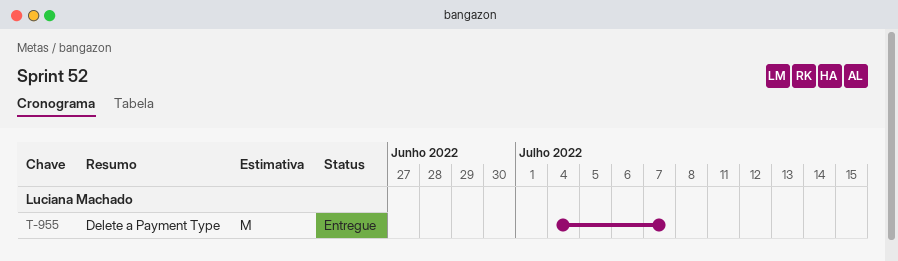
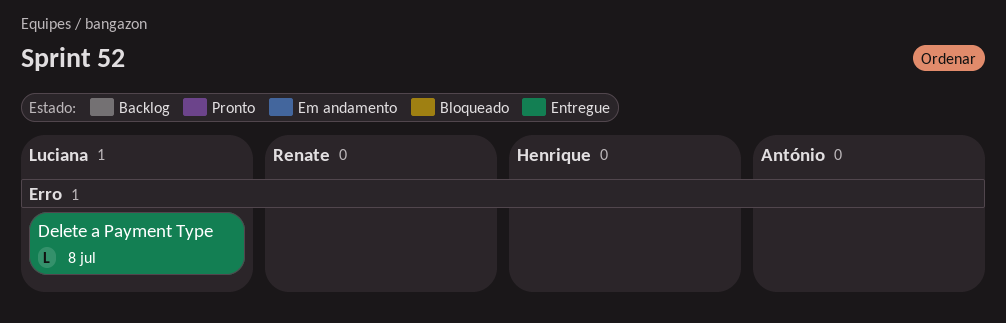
Delete a Payment Type, estimate: M -> L
Delete a Payment Type, due: Jul 7 -> Jul 8

